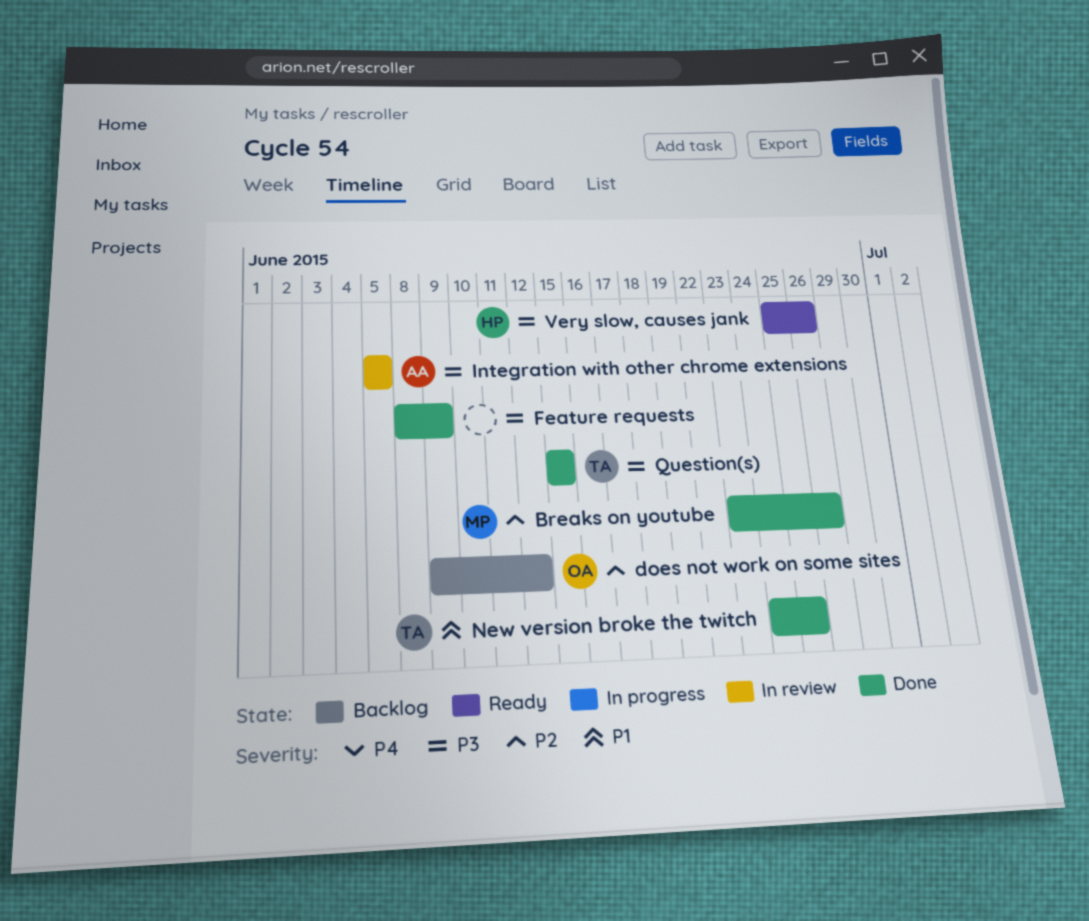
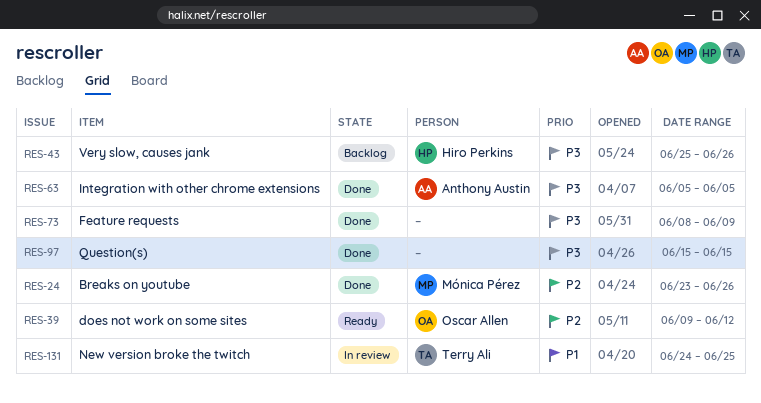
does not work on some sites, status: Backlog -> Ready
Integration with other chrome extensions, status: In review -> Done
New version broke the twitch, status: Done -> In review
Question(s), owner: Terry Ali -> none
Very slow, causes jank, status: Ready -> Backlog

